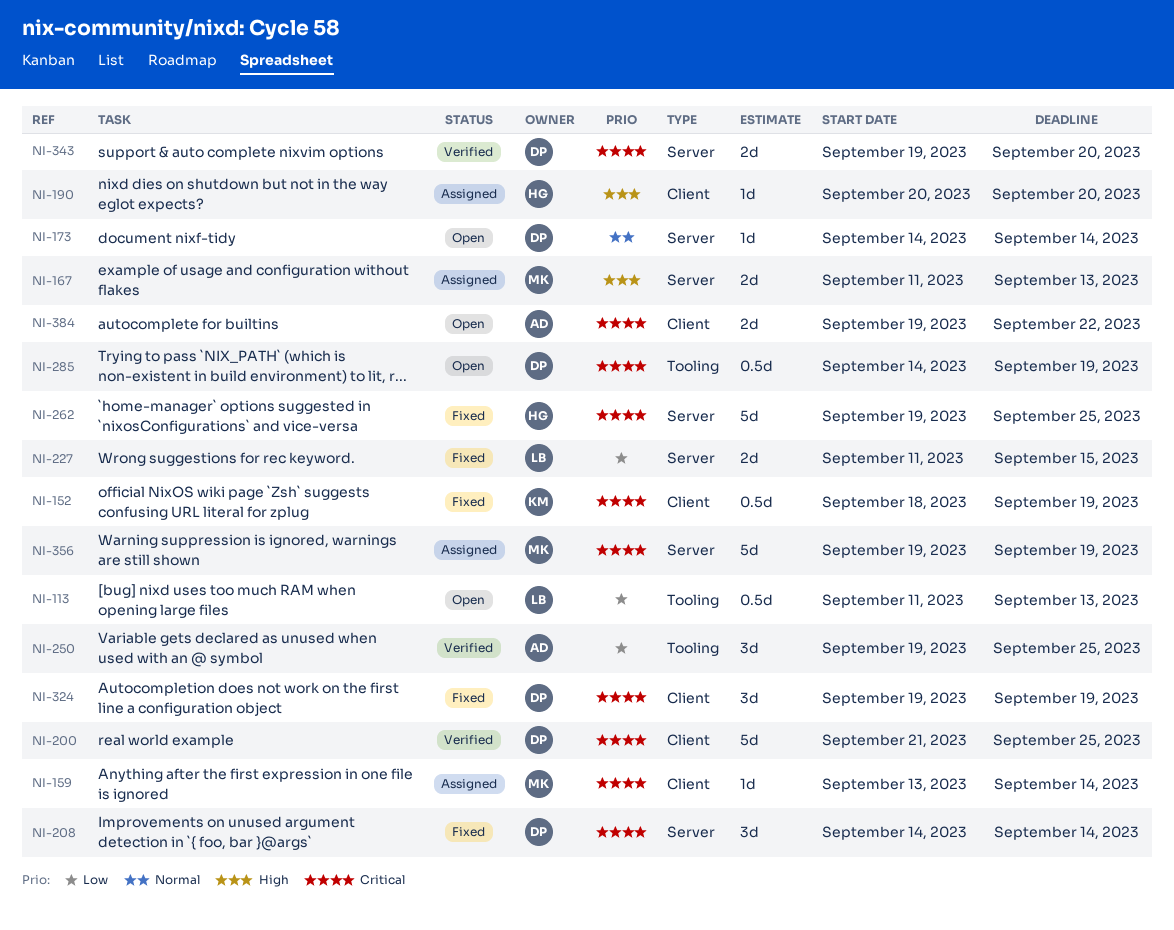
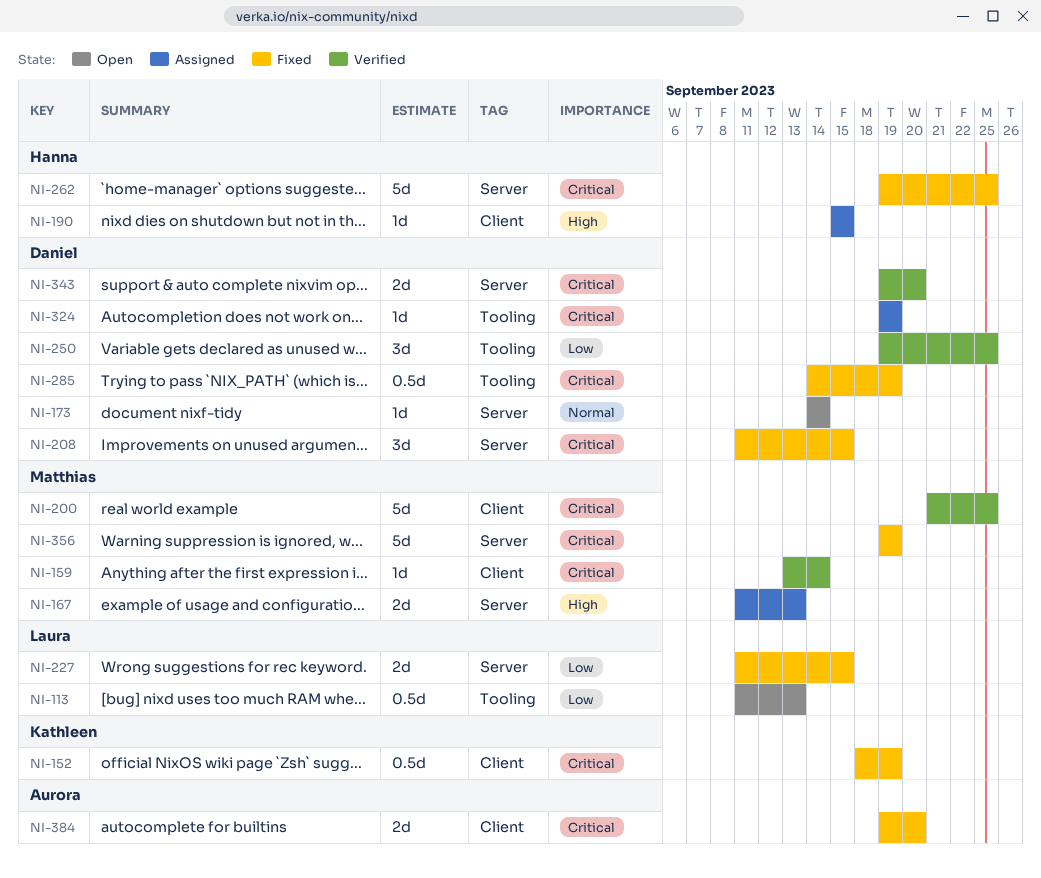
NI-159, status: Assigned -> Verified
NI-190, start: Sep 20 -> Sep 15
NI-190, due: Sep 20 -> Sep 15
NI-200, owner: Daniel -> Matthias
NI-208, start: Sep 14 -> Sep 11
NI-208, due: Sep 14 -> Sep 15
NI-250, owner: Aurora -> Daniel
NI-285, status: Open -> Fixed
NI-324, status: Fixed -> Assigned
NI-324, label: Client -> Tooling
NI-324, estimate: 3d -> 1d
NI-356, status: Assigned -> Fixed
NI-384, status: Open -> Fixed
NI-384, due: Sep 22 -> Sep 20

